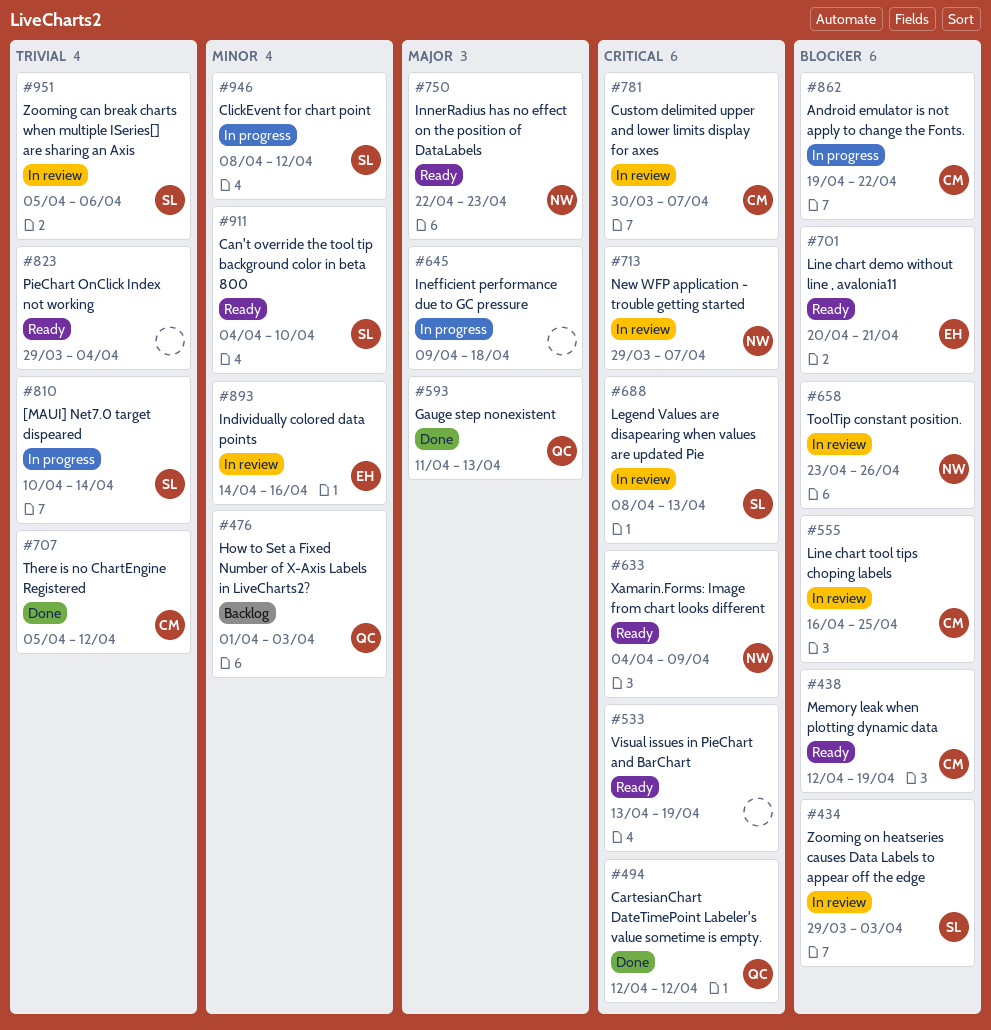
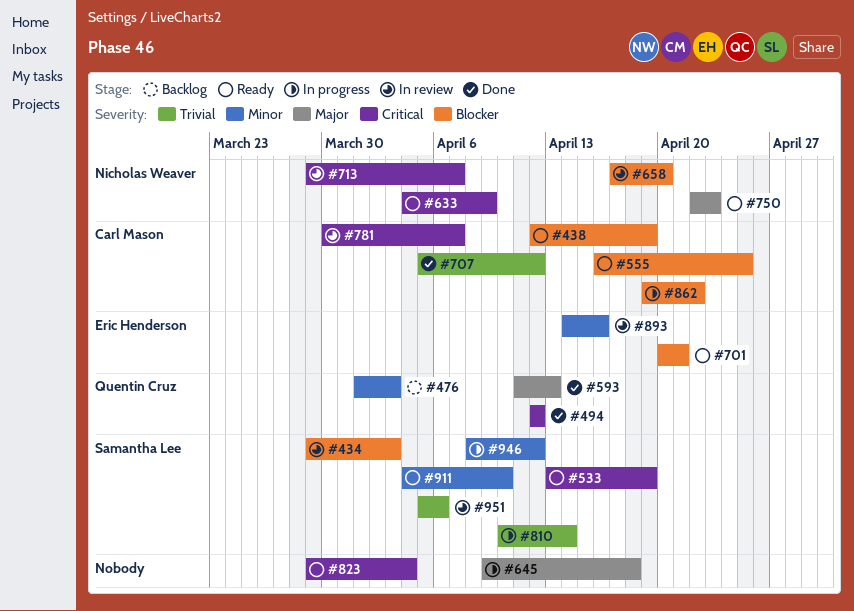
#533, owner: none -> Samantha Lee
#555, status: In review -> Ready
#658, start: Apr 23 -> Apr 17
#658, due: Apr 26 -> Apr 20
#688: present -> none
#823, priority: Trivial -> Critical

